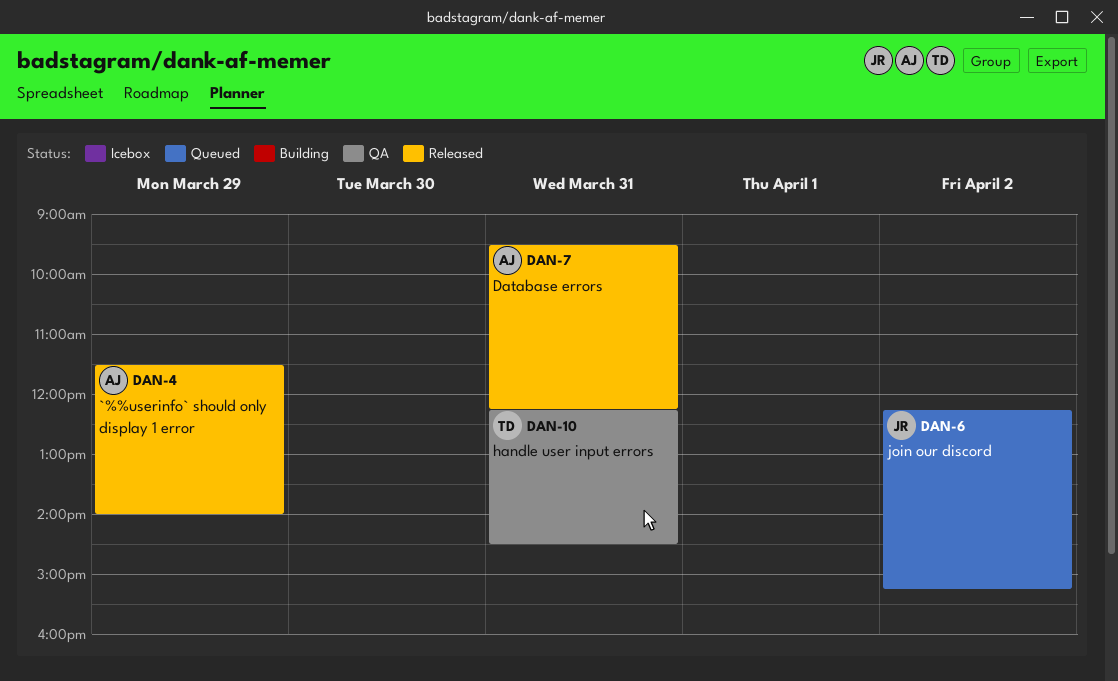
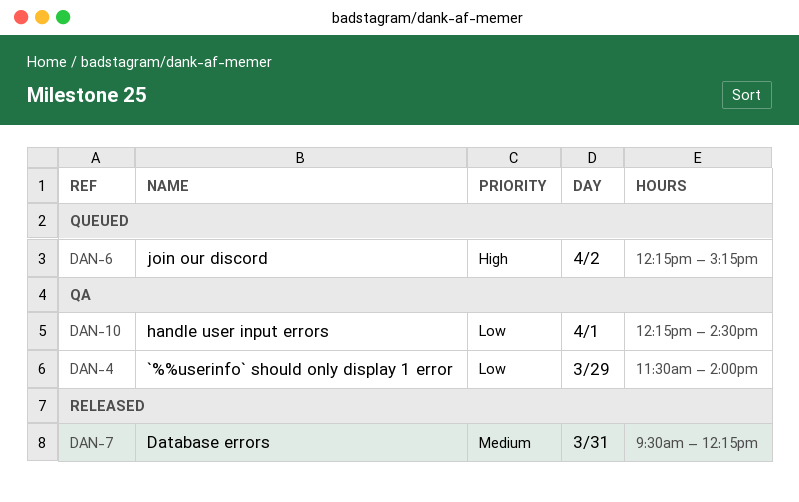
DAN-4, status: Released -> QA
DAN-10, day: Mar 31 -> Apr 1

